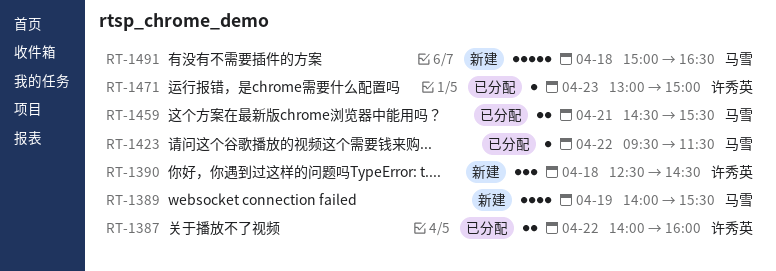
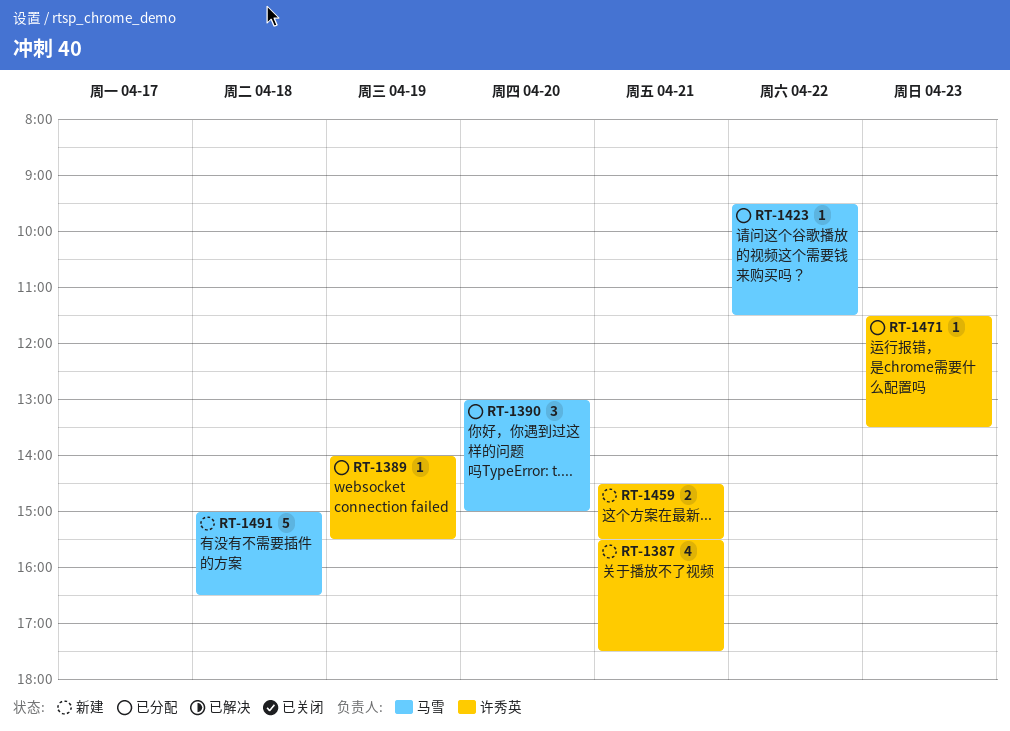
RT-1387, status: 已分配 -> 新建
RT-1387, estimate: 2 -> 4
RT-1387, day: Apr 22 -> Apr 21
RT-1387, begins: 14:00 -> 15:30
RT-1387, ends: 16:00 -> 17:30
RT-1389, status: 新建 -> 已分配
RT-1389, owner: 马雪 -> 许秀英
RT-1389, estimate: 4 -> 1
RT-1390, status: 新建 -> 已分配
RT-1390, owner: 许秀英 -> 马雪
RT-1390, day: Apr 18 -> Apr 20
RT-1390, begins: 12:30 -> 13:00
RT-1390, ends: 14:30 -> 15:00
RT-1459, status: 已分配 -> 新建
RT-1459, owner: 马雪 -> 许秀英
RT-1471, begins: 13:00 -> 11:30
RT-1471, ends: 15:00 -> 13:30

